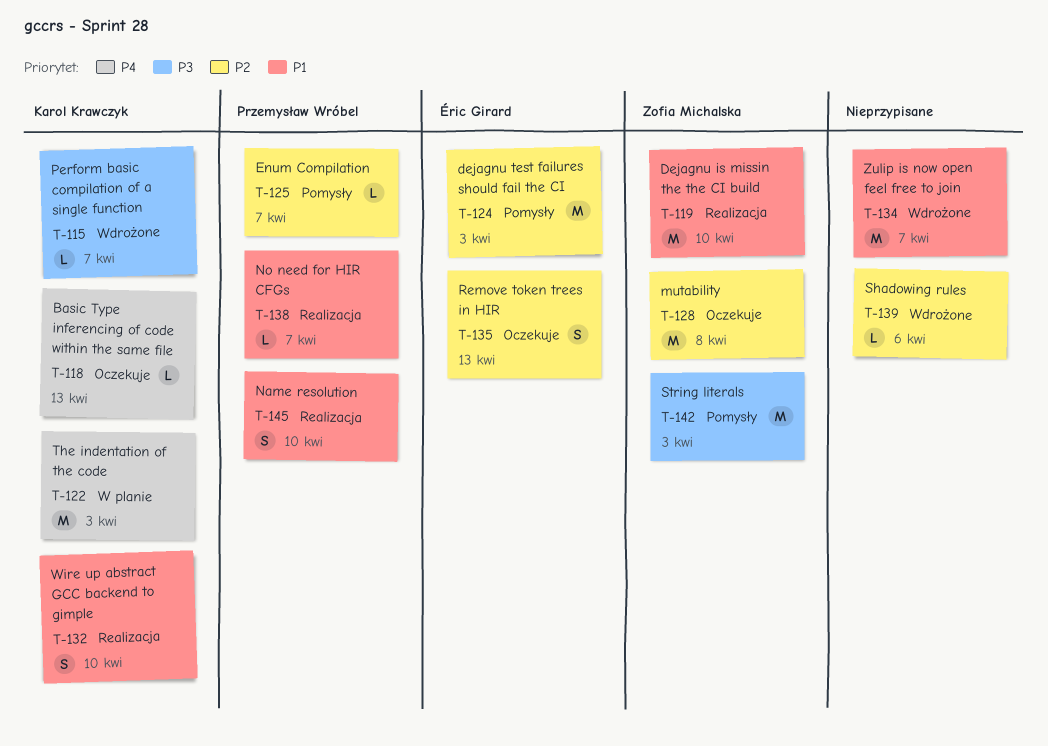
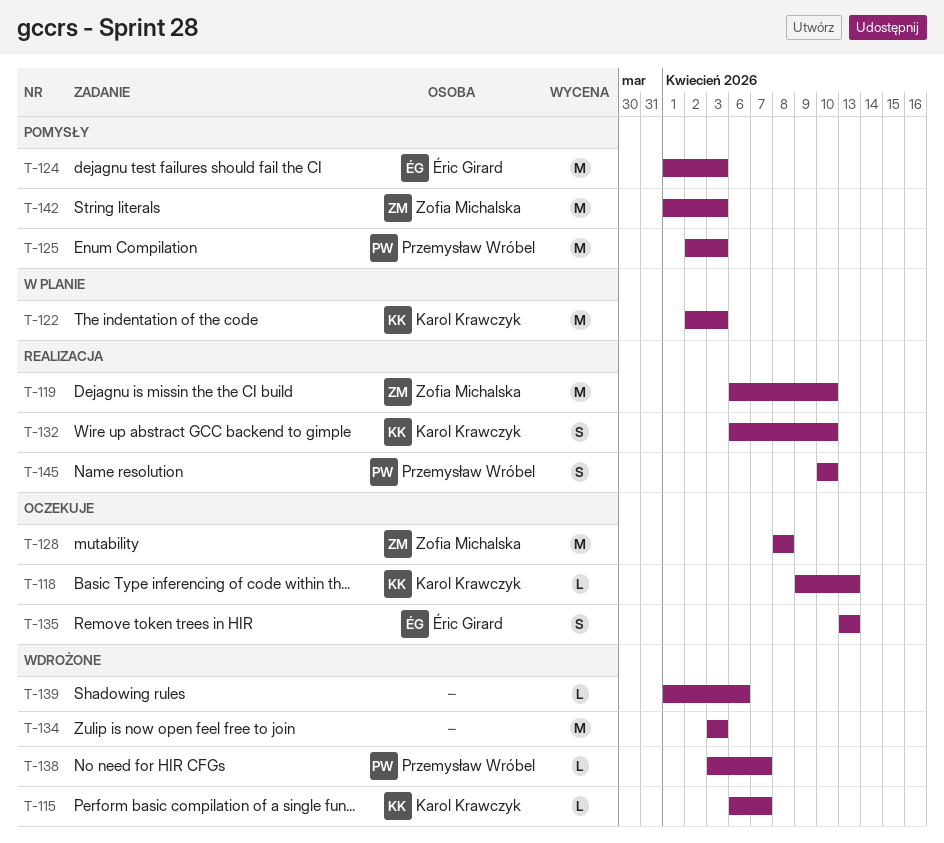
T-125, estimate: L -> M
T-125, due: Apr 7 -> Apr 3
T-134, due: Apr 7 -> Apr 3
T-138, status: Realizacja -> Wdrożone

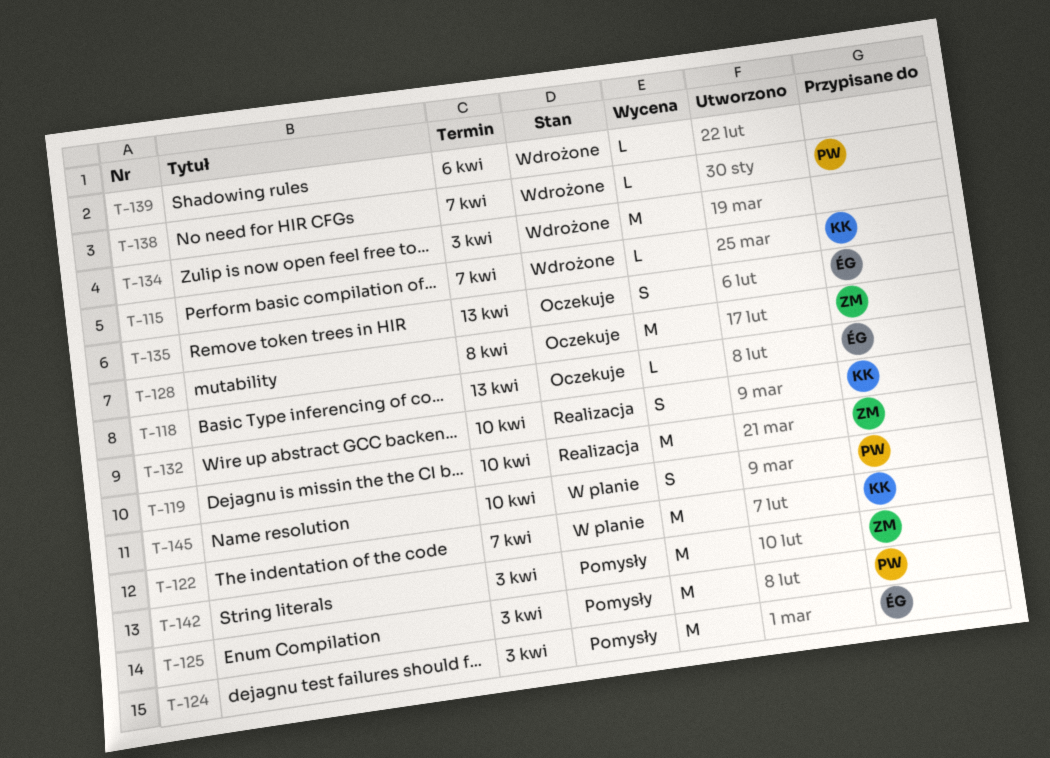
T-118, owner: Karol Krawczyk -> Éric Girard
T-122, due: Apr 3 -> Apr 7
T-145, status: Realizacja -> W planie

